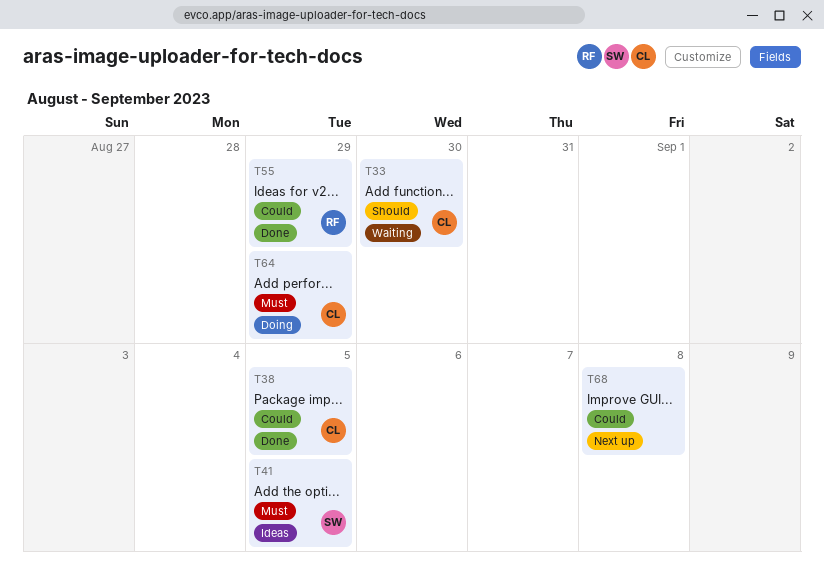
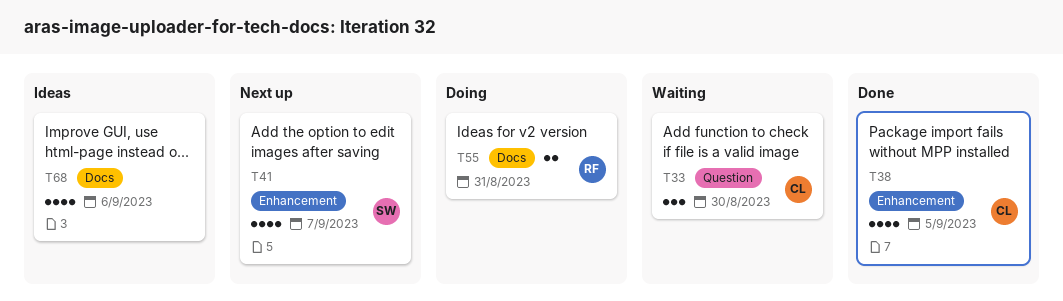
T41, status: Ideas -> Next up
T41, due: Sep 5 -> Sep 7
T55, status: Done -> Doing
T55, due: Aug 29 -> Aug 31
T64: present -> none
T68, status: Next up -> Ideas
T68, due: Sep 8 -> Sep 6

